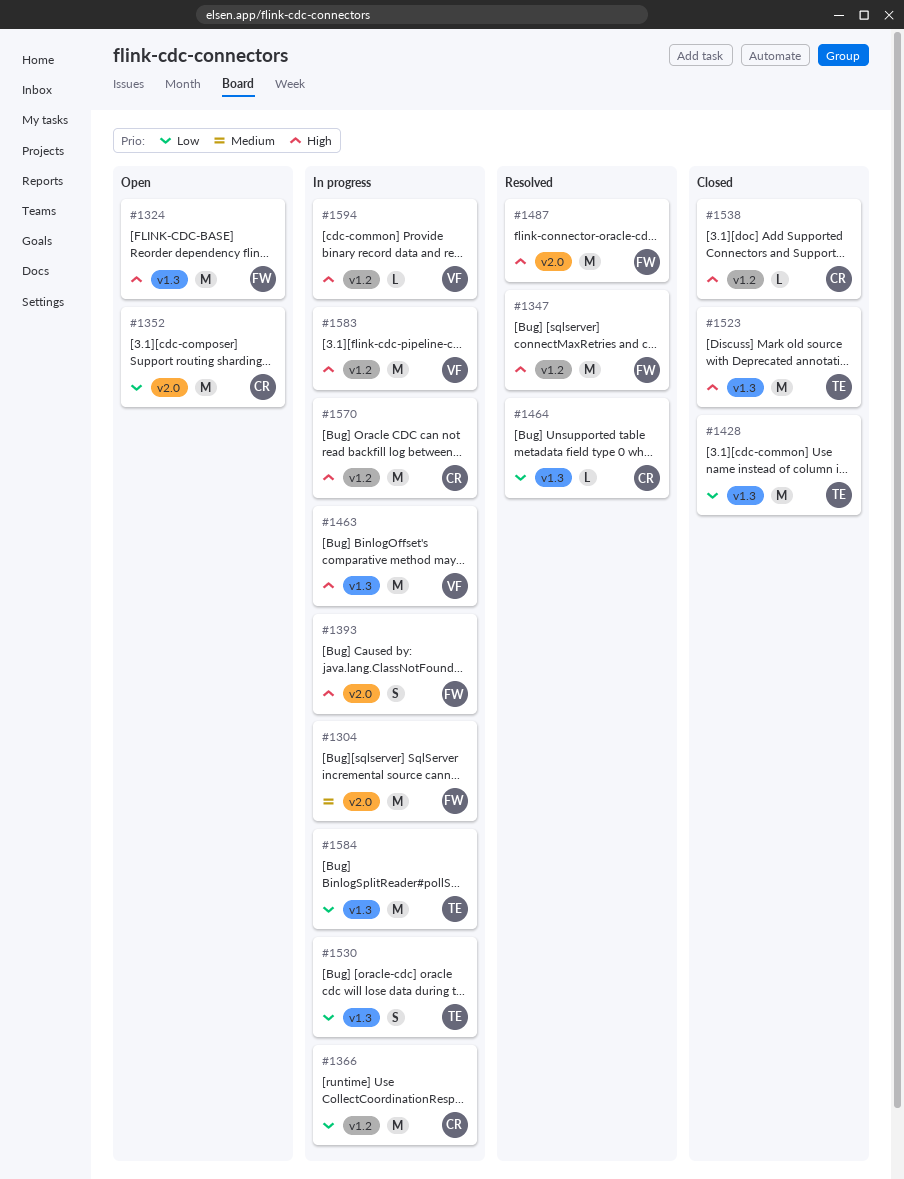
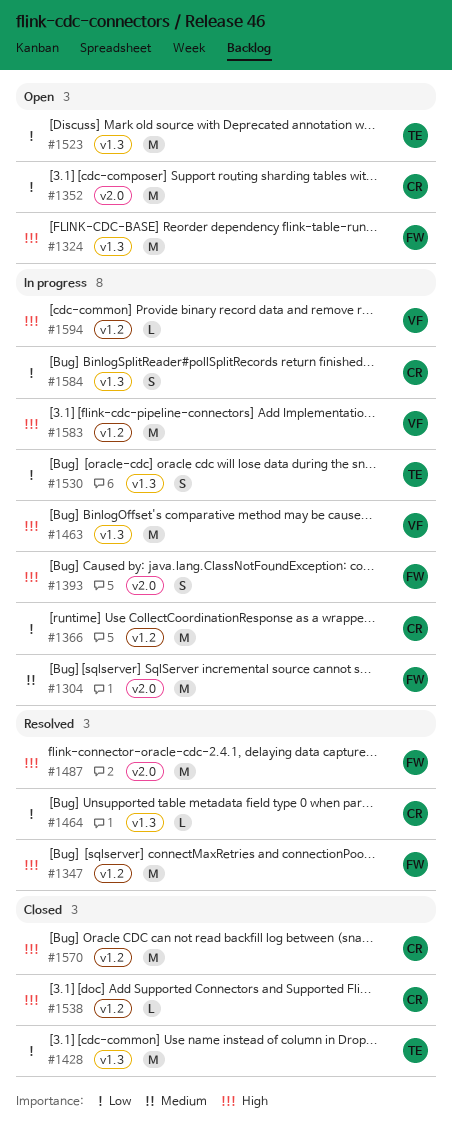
#1523, status: Closed -> Open
#1523, priority: High -> Low
#1570, status: In progress -> Closed
#1584, owner: TE -> CR
#1584, estimate: M -> S

